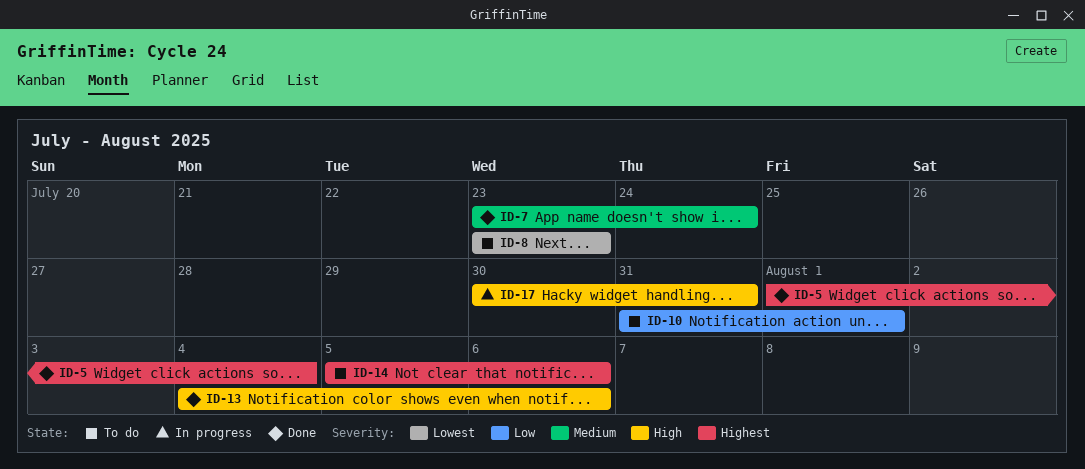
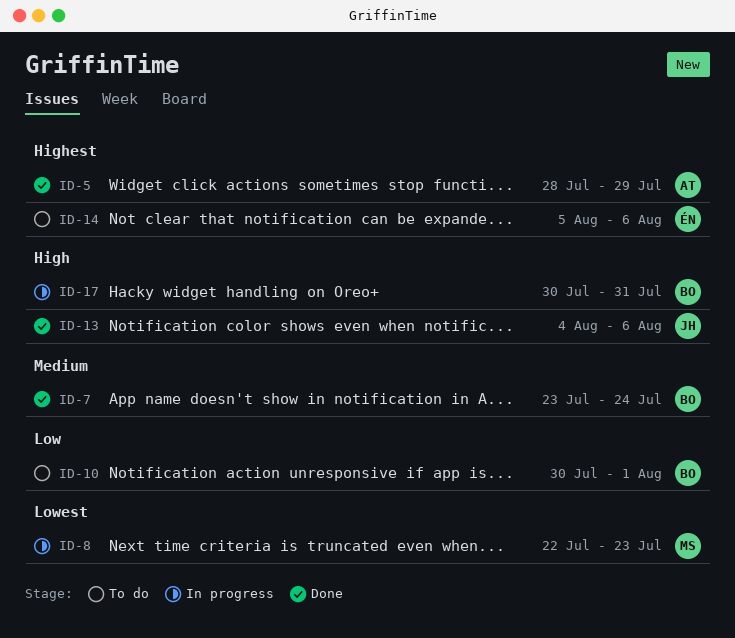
ID-5, start: Aug 1 -> Jul 28
ID-5, due: Aug 4 -> Jul 29
ID-8, status: To do -> In progress
ID-8, start: Jul 23 -> Jul 22
ID-10, start: Jul 31 -> Jul 30

